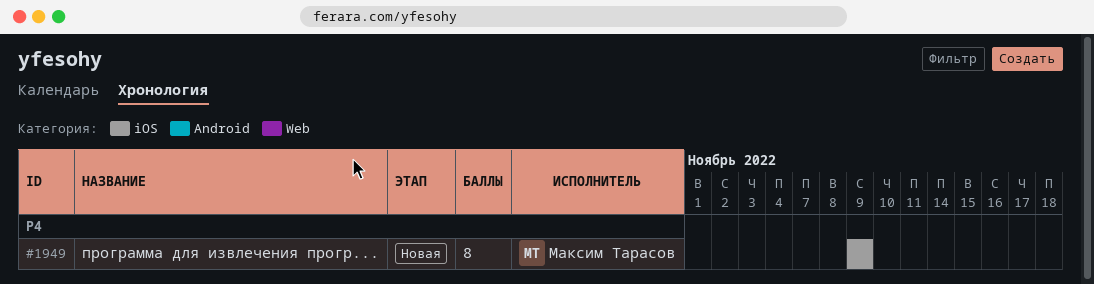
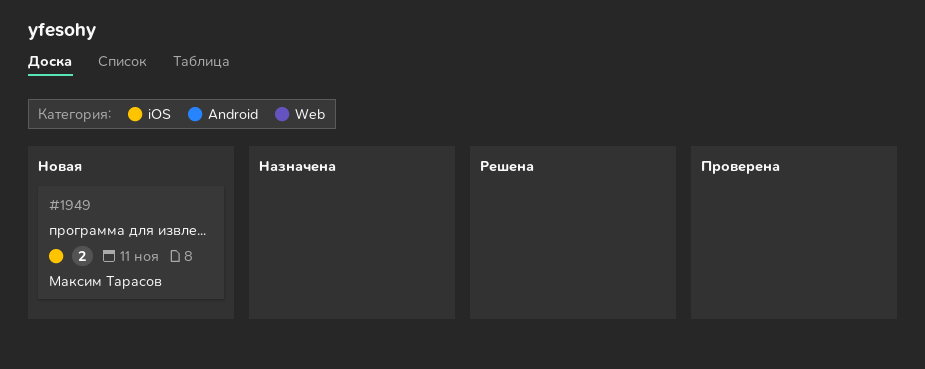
#1949, estimate: 8 -> 2
#1949, due: Nov 9 -> Nov 11

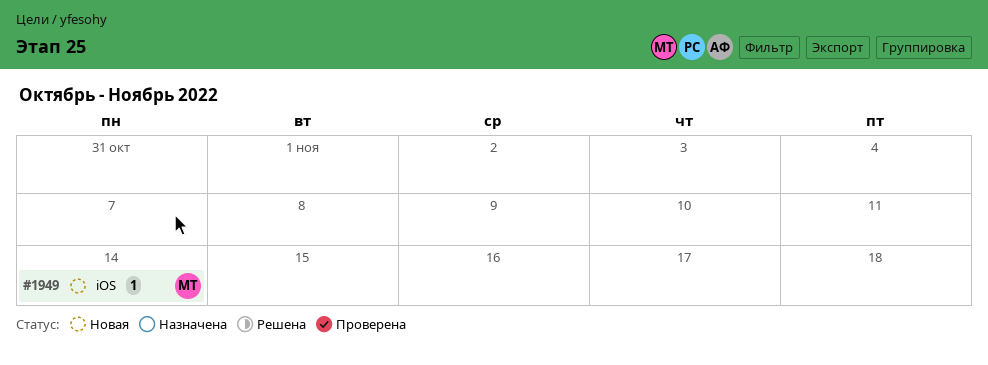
#1949, estimate: 2 -> 1
#1949, due: Nov 11 -> Nov 14

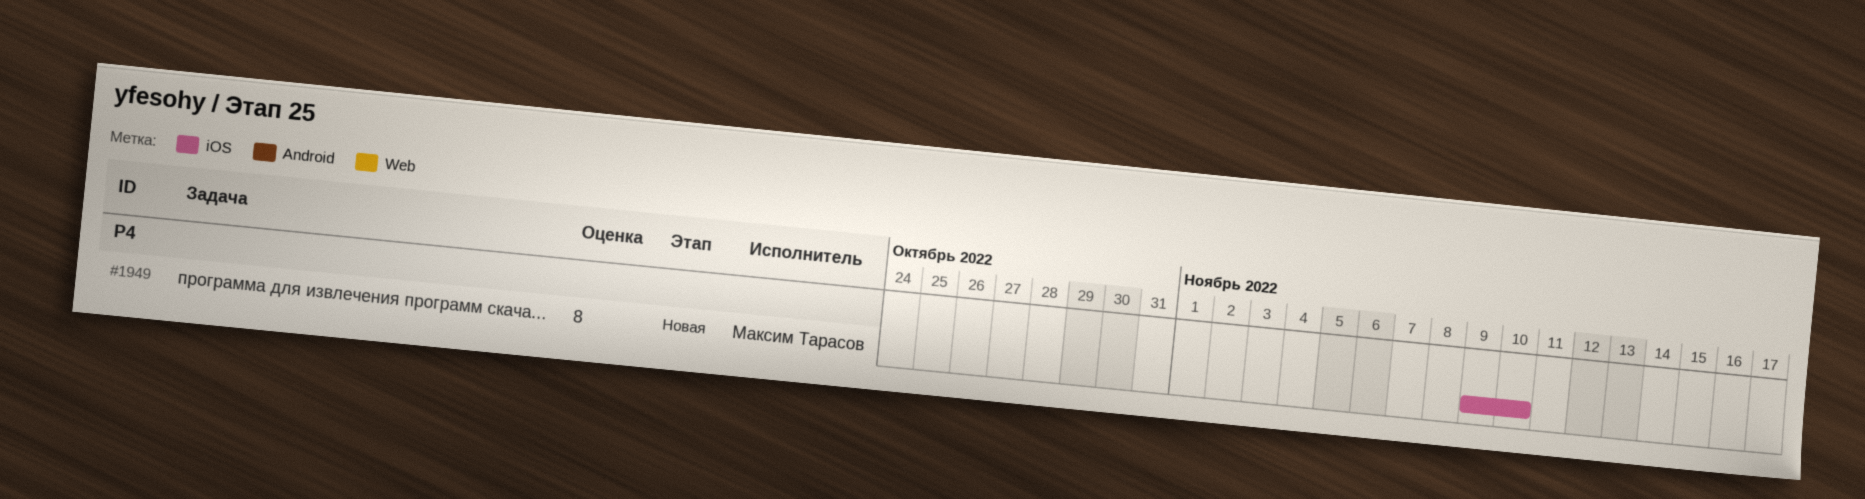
#1949, estimate: 1 -> 8
#1949, due: Nov 14 -> Nov 10

